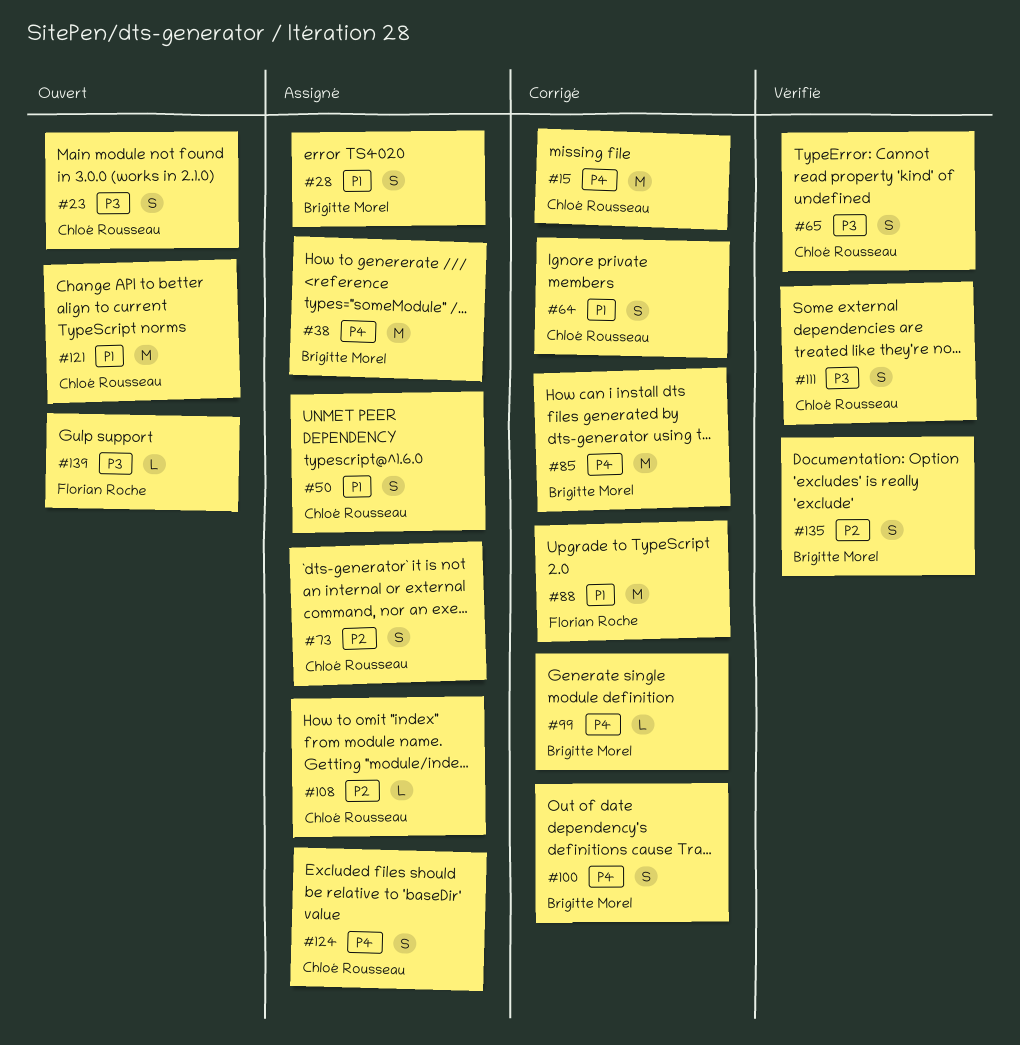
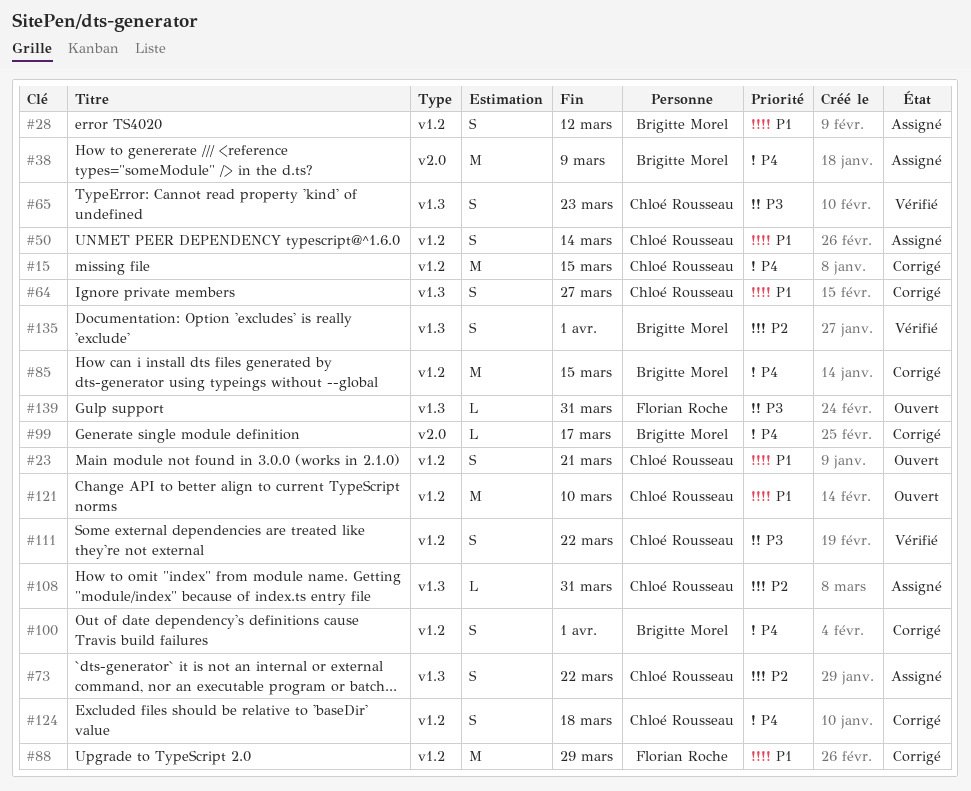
#23, priority: P3 -> P1
#124, status: Assigné -> Corrigé

